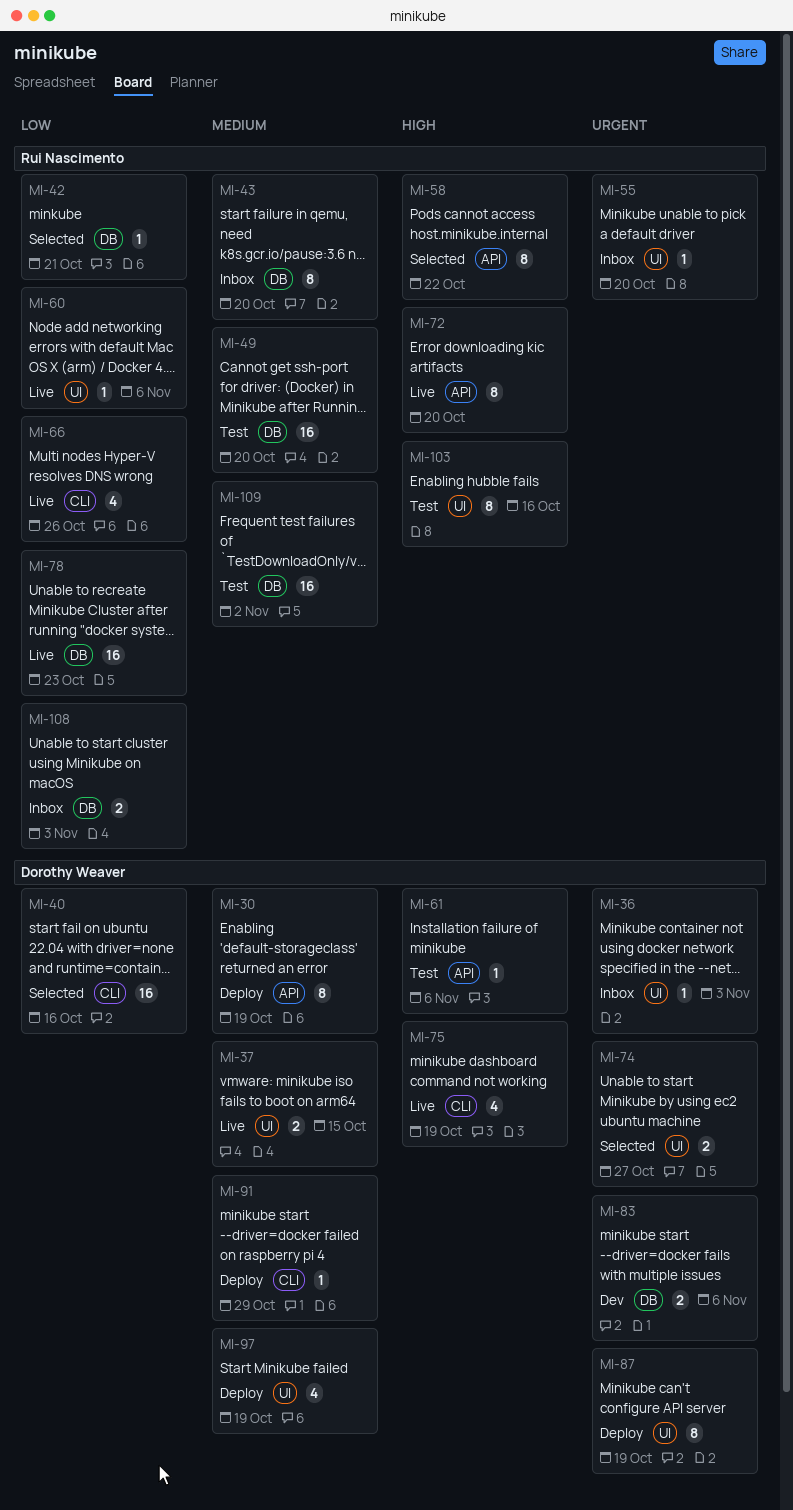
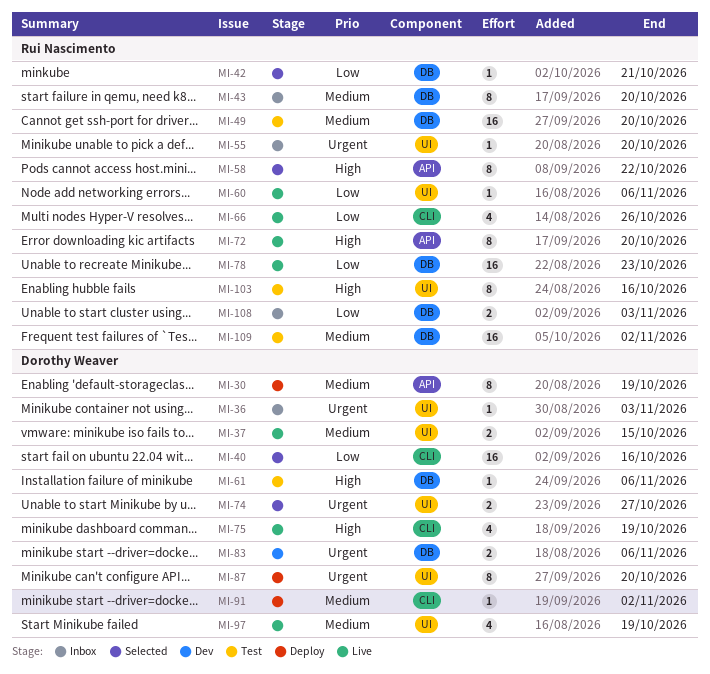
MI-61, label: API -> DB
MI-87, due: Oct 19 -> Oct 20
MI-91, due: Oct 29 -> Nov 2
MI-97, status: Deploy -> Live

